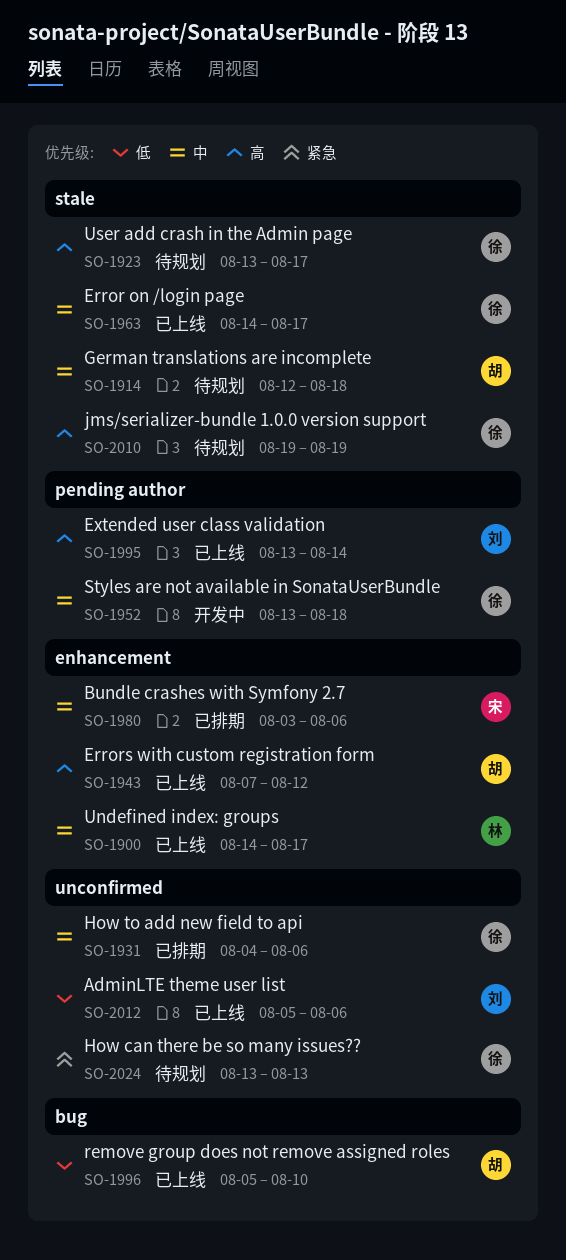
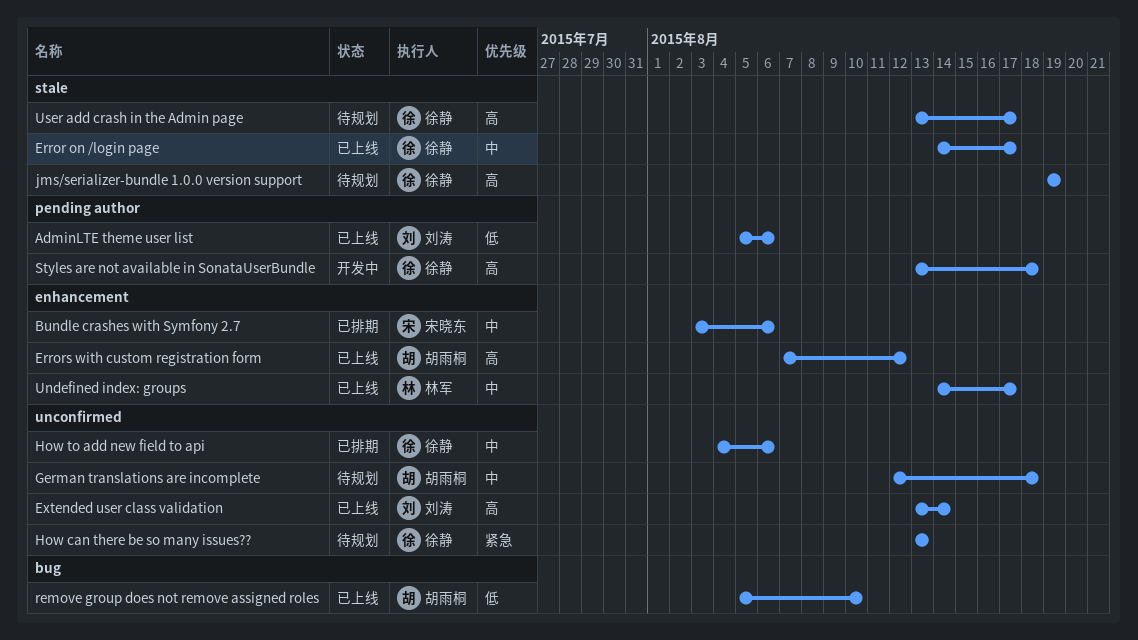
AdminLTE theme user list, label: unconfirmed -> pending author
Extended user class validation, label: pending author -> unconfirmed
German translations are incomplete, label: stale -> unconfirmed
Styles are not available in SonataUserBundle, priority: 中 -> 高

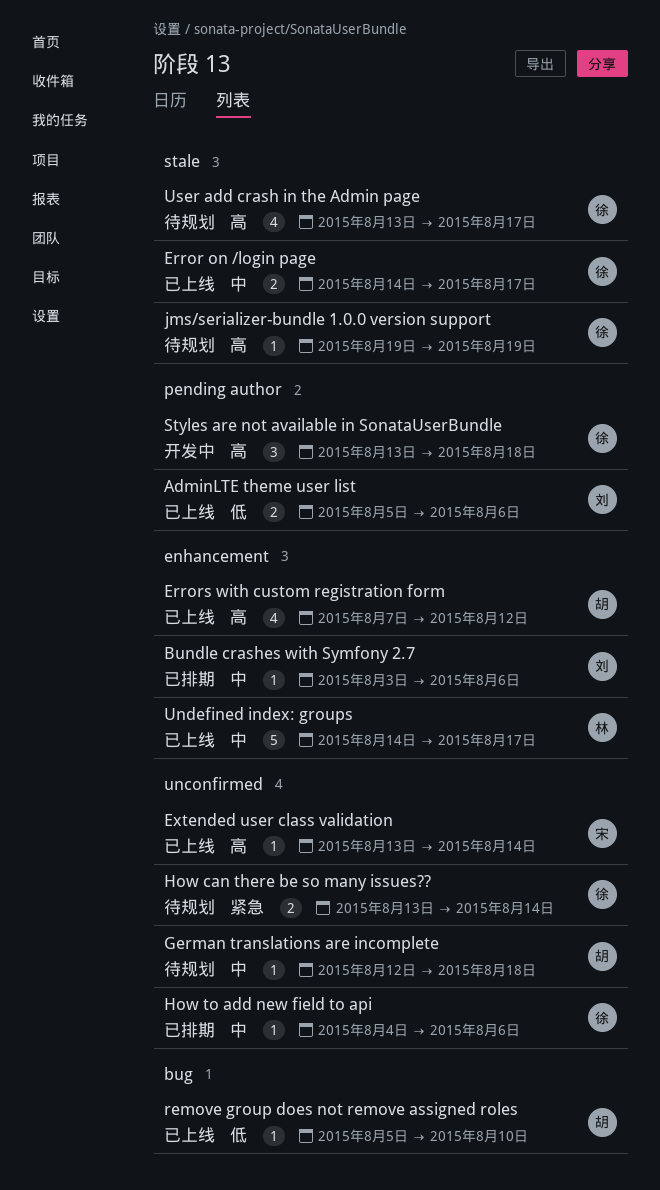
Bundle crashes with Symfony 2.7, owner: 宋晓东 -> 刘涛
Extended user class validation, owner: 刘涛 -> 宋晓东
How can there be so many issues??, due: Aug 13 -> Aug 14

